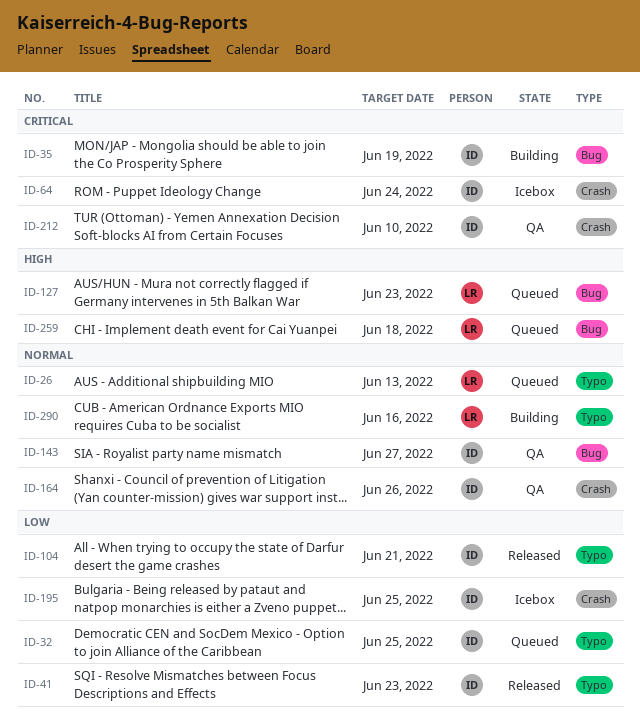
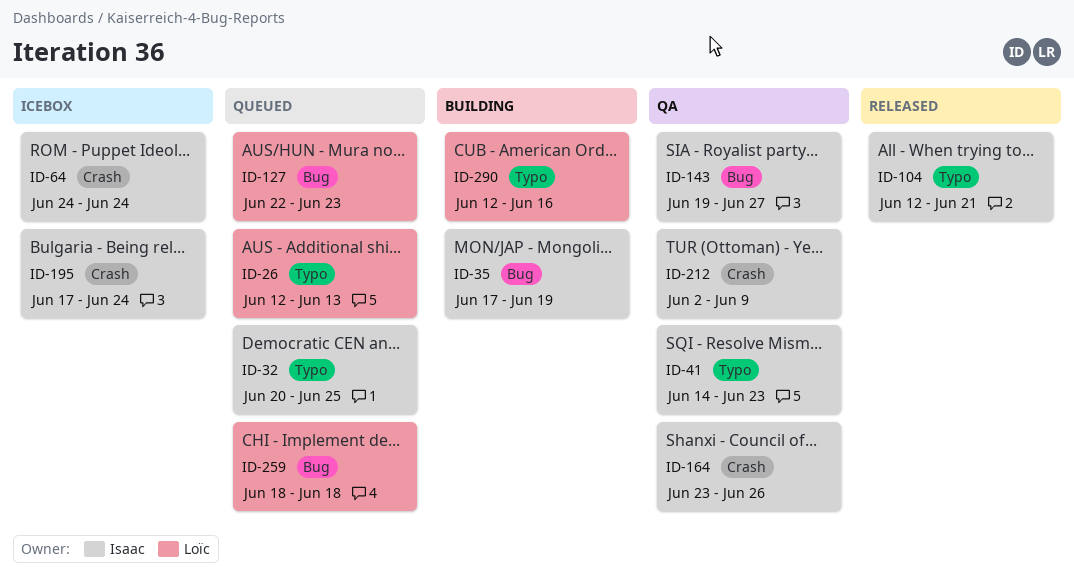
ID-41, status: Released -> QA
ID-195, due: Jun 25 -> Jun 24
ID-212, due: Jun 10 -> Jun 9

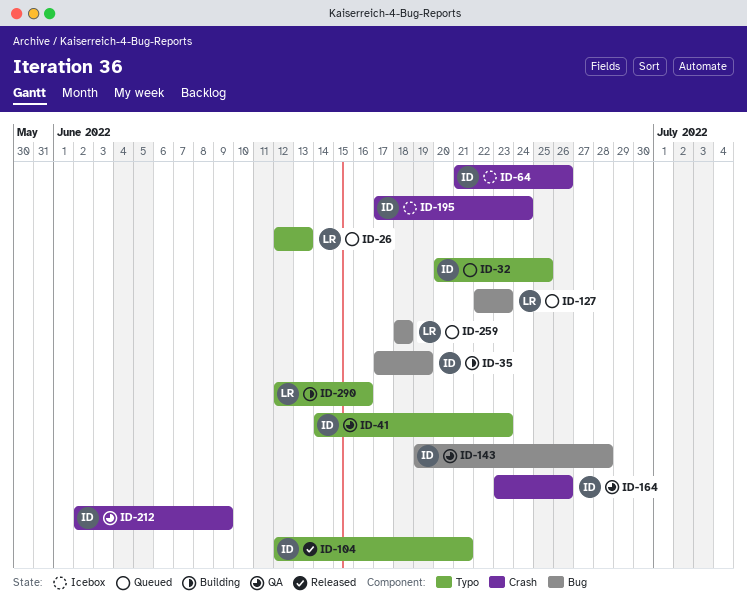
ID-64, start: Jun 24 -> Jun 21
ID-64, due: Jun 24 -> Jun 26
ID-143, due: Jun 27 -> Jun 28

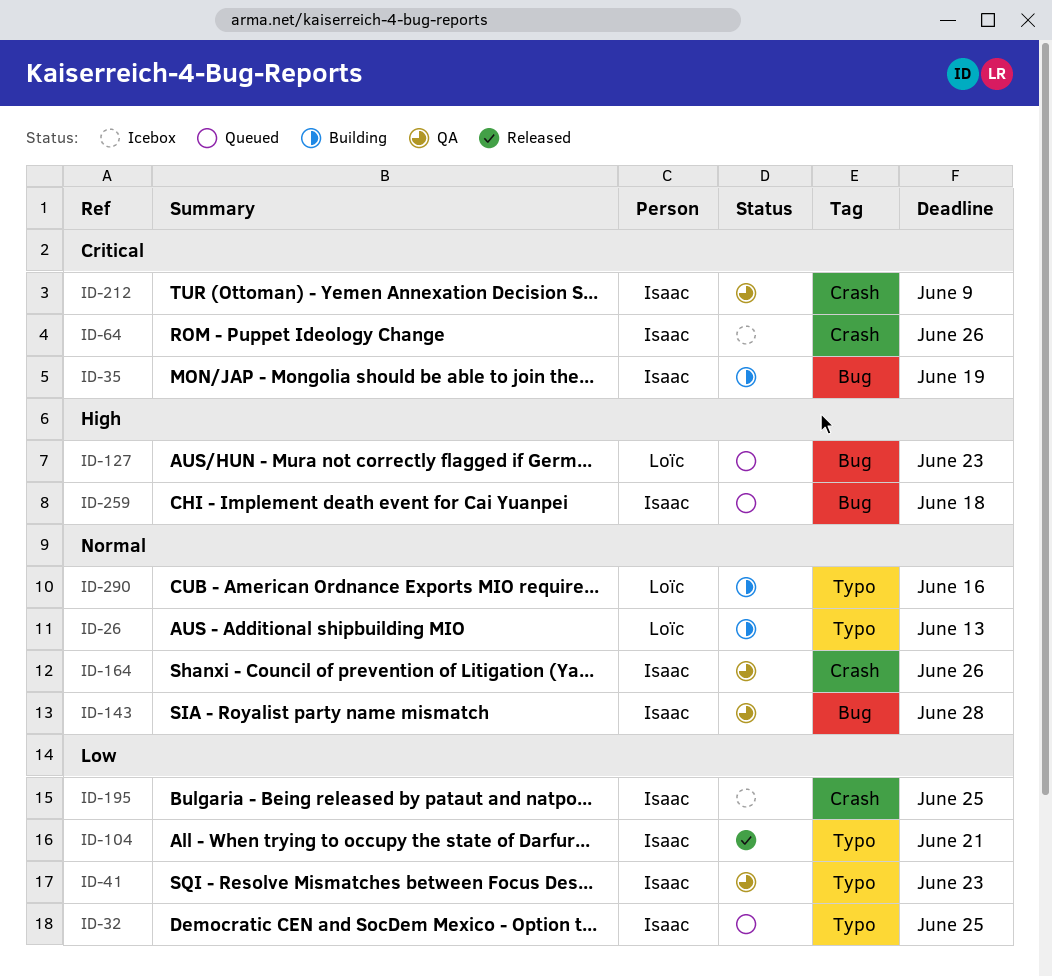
ID-26, status: Queued -> Building
ID-195, due: Jun 24 -> Jun 25
ID-259, owner: Loïc -> Isaac

